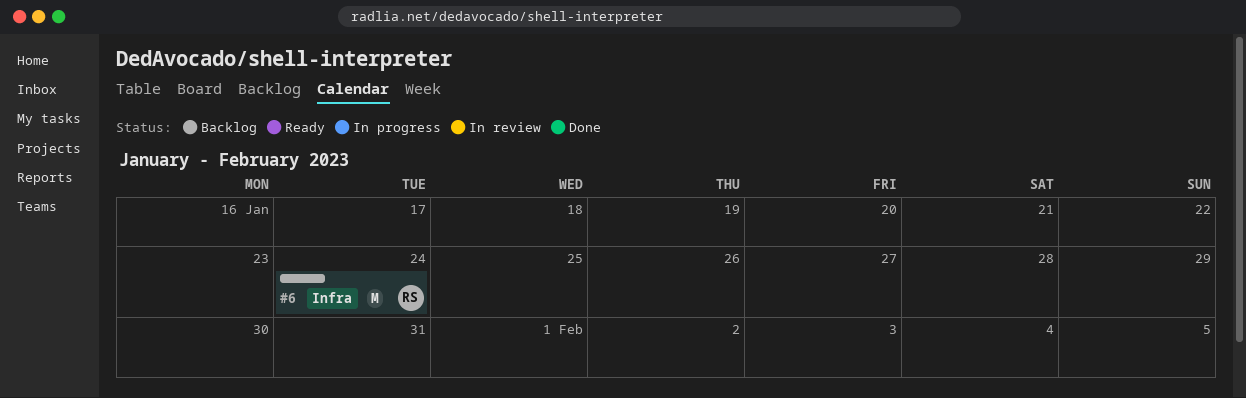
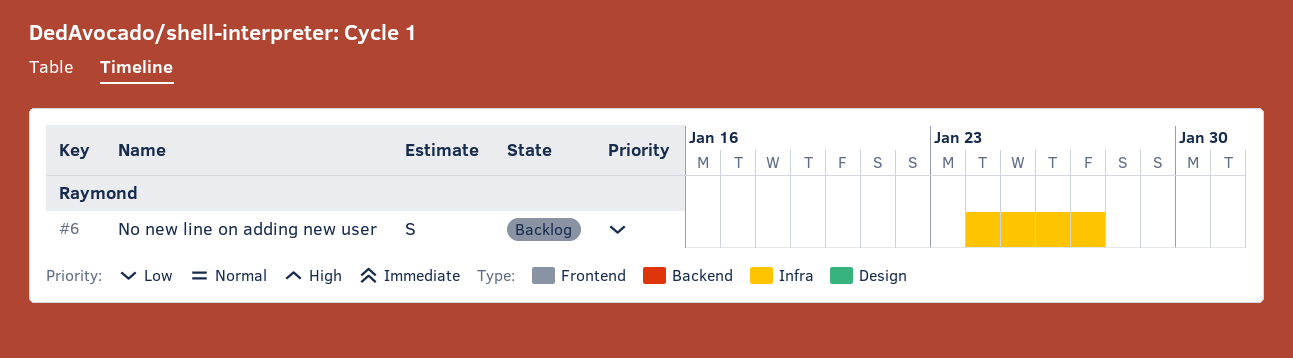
#6, estimate: M -> S
#6, due: Jan 24 -> Jan 27

